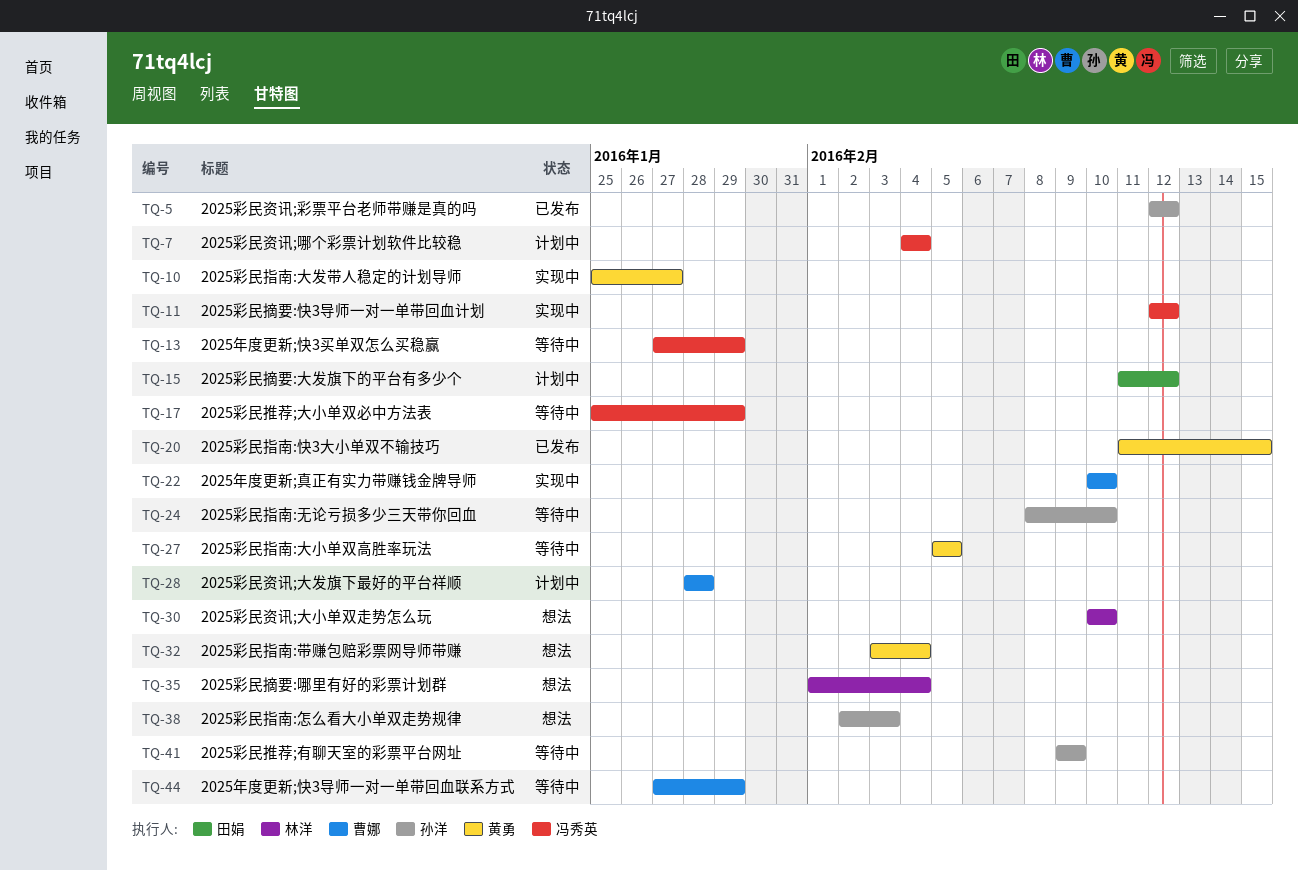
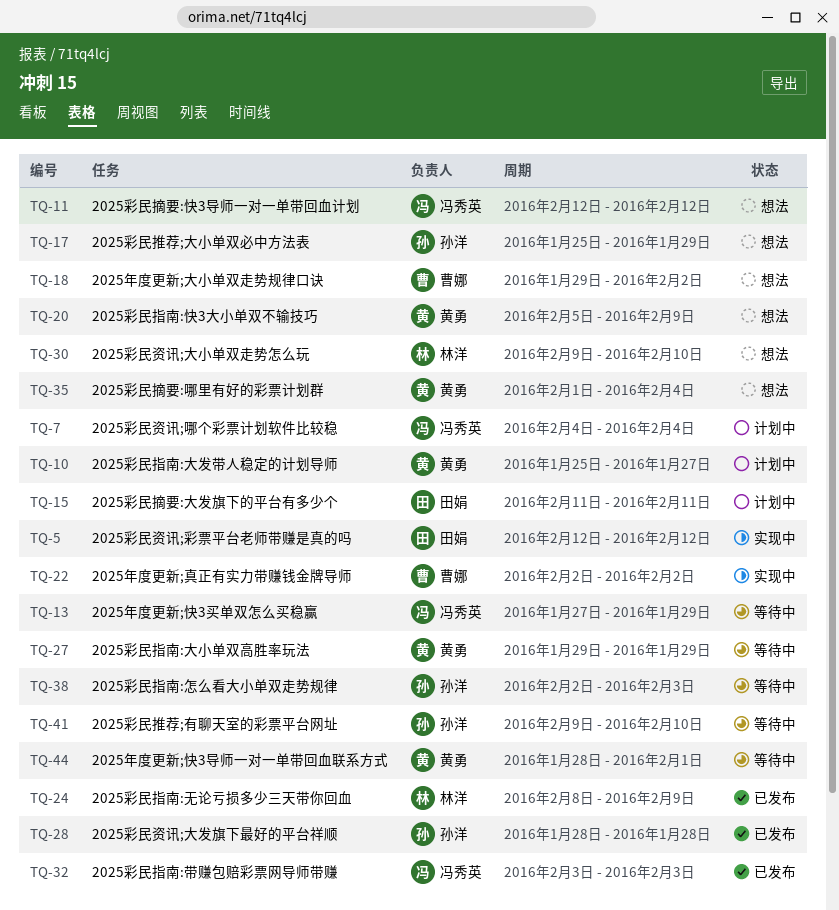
TQ-5, status: 已发布 -> 实现中
TQ-5, owner: 孙洋 -> 田娟
TQ-10, status: 实现中 -> 计划中
TQ-11, status: 实现中 -> 想法
TQ-15, due: Feb 12 -> Feb 11
TQ-17, status: 等待中 -> 想法
TQ-17, owner: 冯秀英 -> 孙洋
TQ-18: none -> present
TQ-20, status: 已发布 -> 想法
TQ-20, start: Feb 11 -> Feb 5
TQ-20, due: Feb 15 -> Feb 9
TQ-22, start: Feb 10 -> Feb 2
TQ-22, due: Feb 10 -> Feb 2
TQ-24, status: 等待中 -> 已发布
TQ-24, owner: 孙洋 -> 林洋
TQ-24, due: Feb 10 -> Feb 9
TQ-27, start: Feb 5 -> Jan 29
TQ-27, due: Feb 5 -> Jan 29
TQ-28, status: 计划中 -> 已发布
TQ-28, owner: 曹娜 -> 孙洋
TQ-30, start: Feb 10 -> Feb 9
TQ-32, status: 想法 -> 已发布
TQ-32, owner: 黄勇 -> 冯秀英
TQ-32, due: Feb 4 -> Feb 3
TQ-35, owner: 林洋 -> 黄勇
TQ-38, status: 想法 -> 等待中
TQ-41, due: Feb 9 -> Feb 10
TQ-44, owner: 曹娜 -> 黄勇
TQ-44, start: Jan 27 -> Jan 28
TQ-44, due: Jan 29 -> Feb 1

